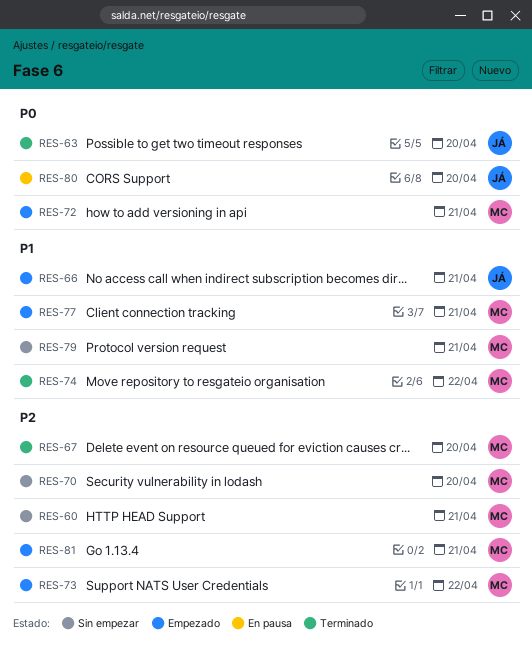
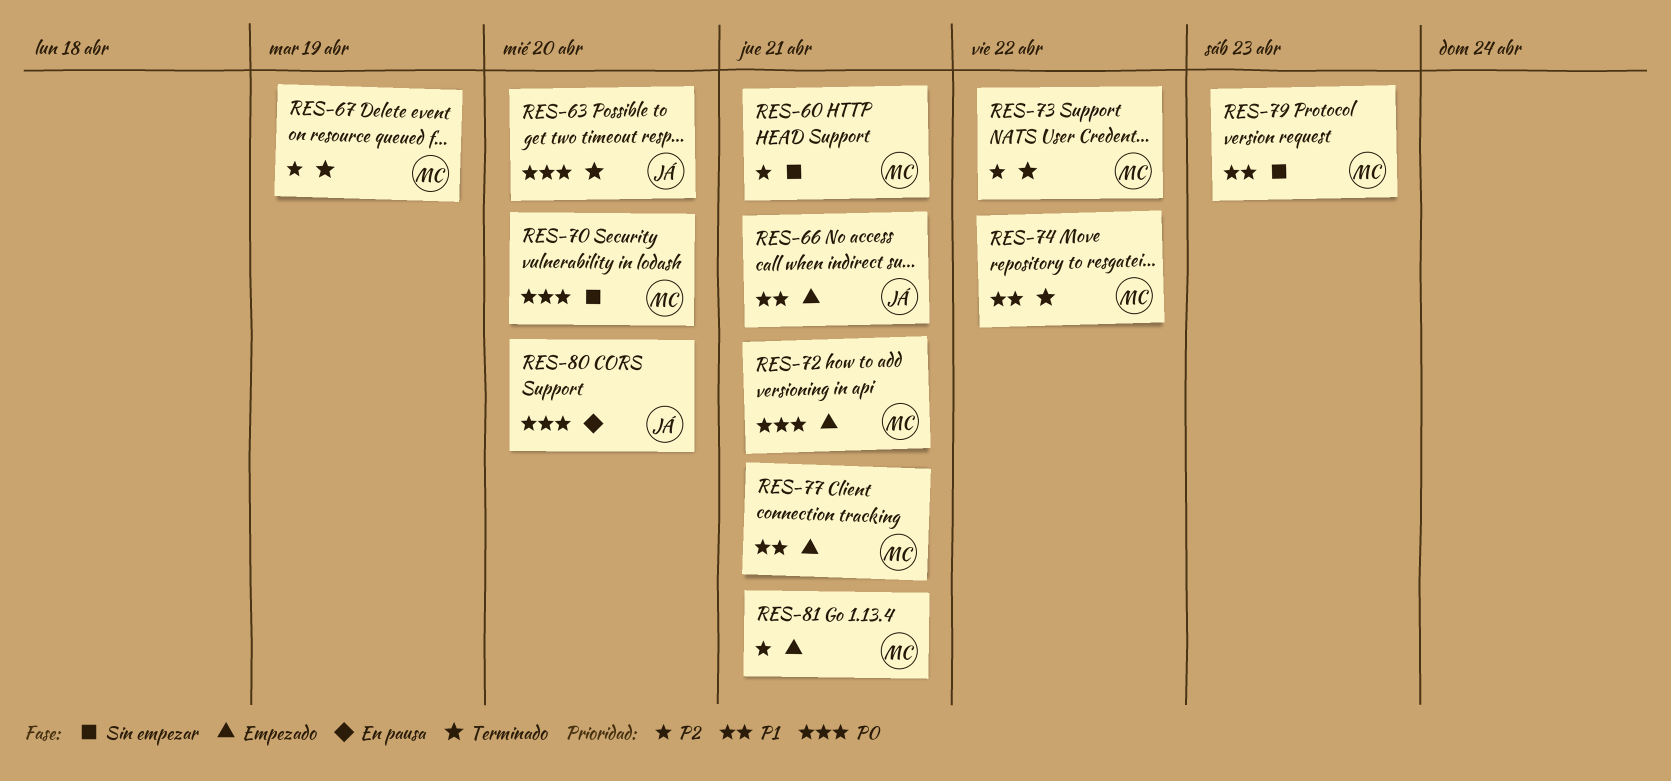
RES-67, due: Apr 20 -> Apr 19
RES-70, priority: P2 -> P0
RES-73, status: Empezado -> Terminado
RES-79, due: Apr 21 -> Apr 23

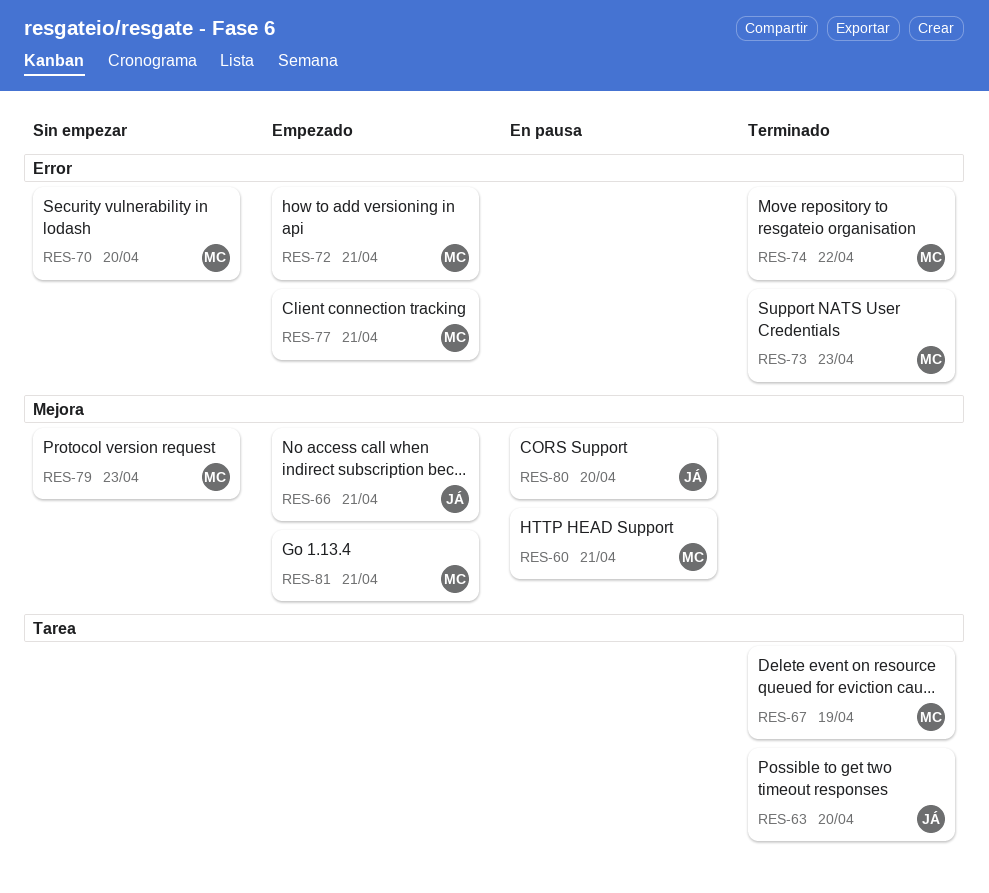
RES-60, status: Sin empezar -> En pausa
RES-73, due: Apr 22 -> Apr 23

